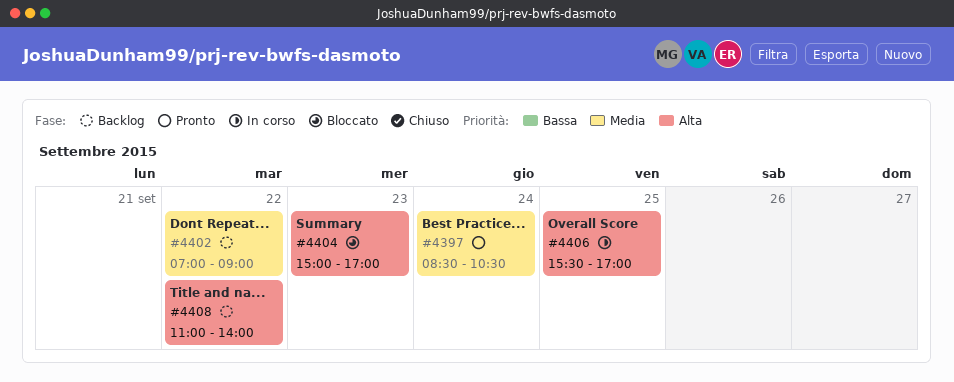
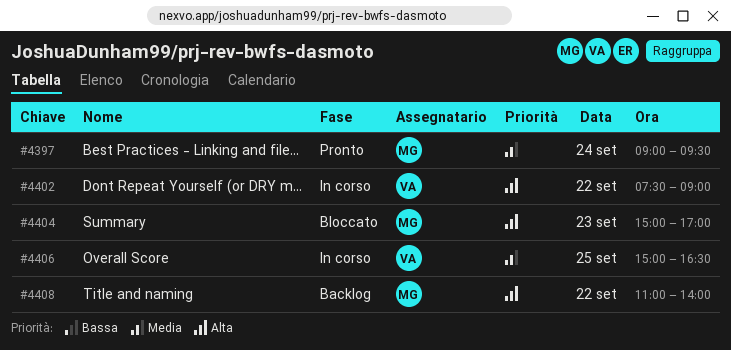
#4397, begins: 08:30 -> 09:00
#4397, ends: 10:30 -> 09:30
#4402, status: Backlog -> In corso
#4402, priority: Media -> Alta
#4402, begins: 07:00 -> 07:30
#4406, priority: Alta -> Media
#4406, begins: 15:30 -> 15:00
#4406, ends: 17:00 -> 16:30

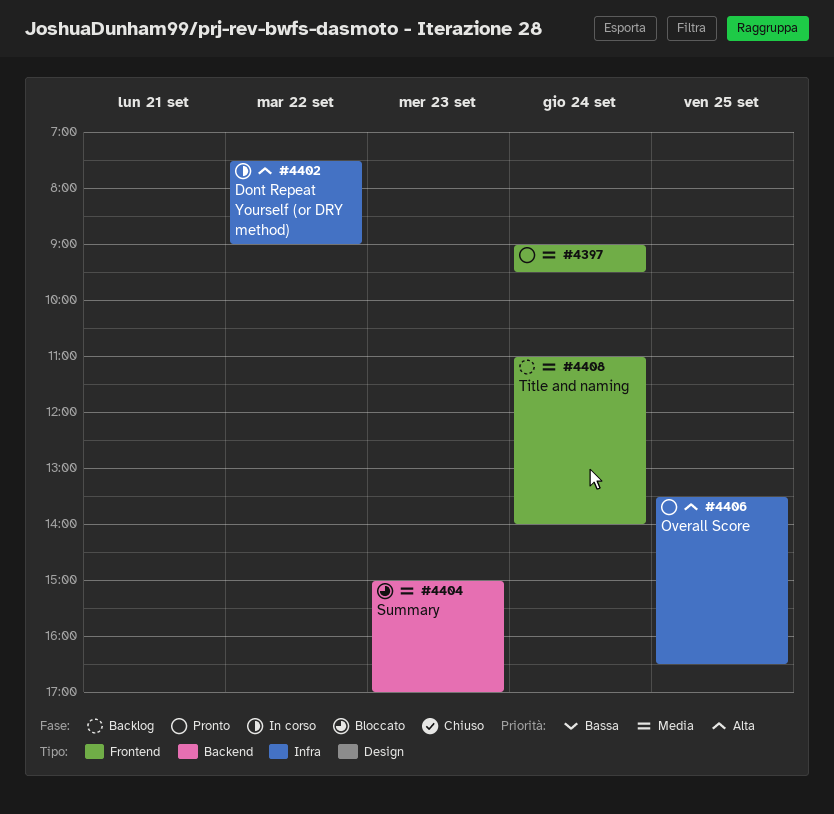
#4404, priority: Alta -> Media
#4406, status: In corso -> Pronto
#4406, priority: Media -> Alta
#4406, begins: 15:00 -> 13:30
#4408, priority: Alta -> Media
#4408, day: Sep 22 -> Sep 24

